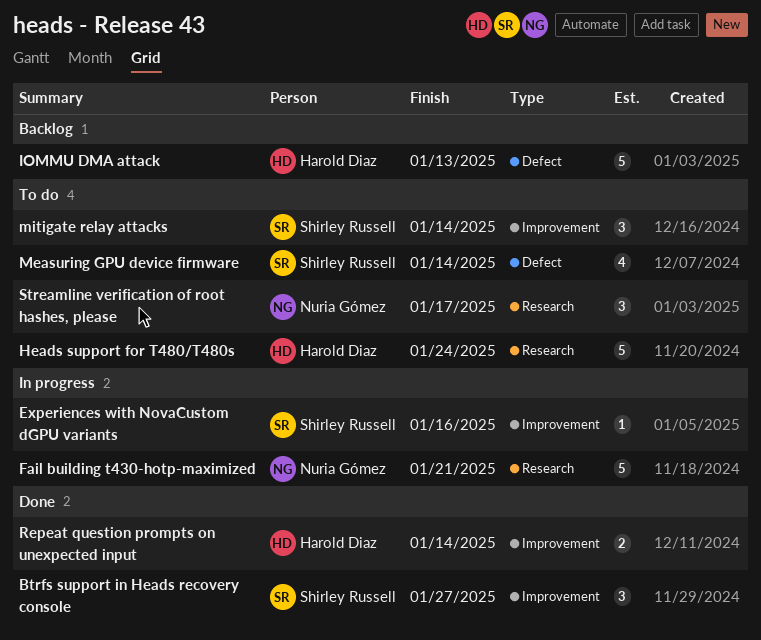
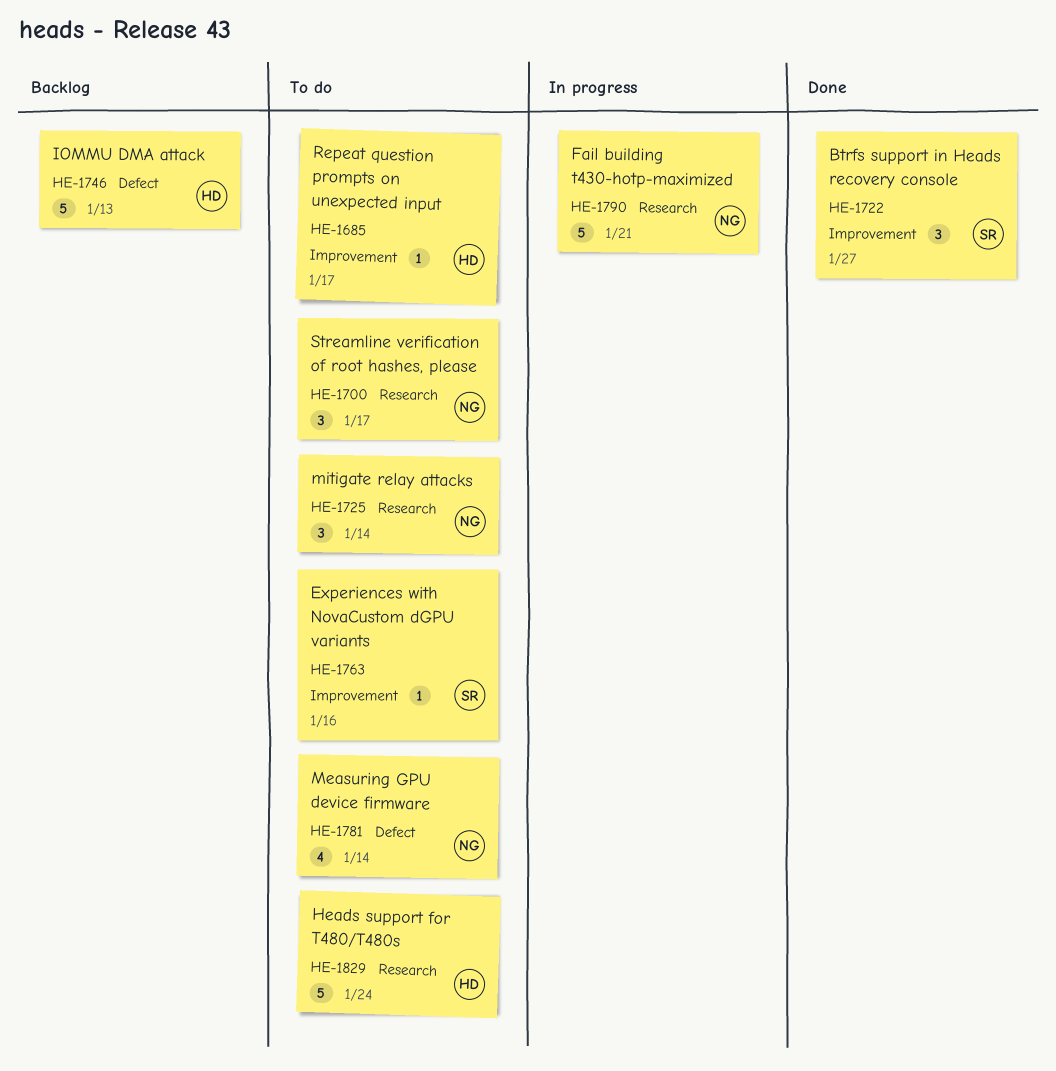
Experiences with NovaCustom dGPU variants, status: In progress -> To do
Measuring GPU device firmware, owner: Shirley Russell -> Nuria Gómez
mitigate relay attacks, owner: Shirley Russell -> Nuria Gómez
mitigate relay attacks, label: Improvement -> Research
Repeat question prompts on unexpected input, status: Done -> To do
Repeat question prompts on unexpected input, estimate: 2 -> 1
Repeat question prompts on unexpected input, due: Jan 14 -> Jan 17

